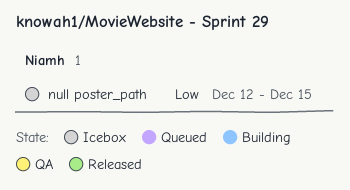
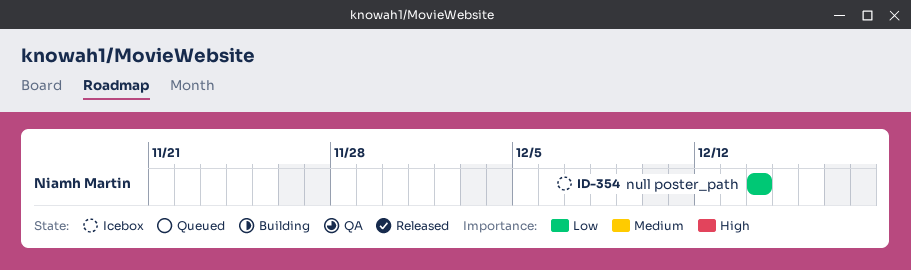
null poster_path, start: Dec 12 -> Dec 14
null poster_path, due: Dec 15 -> Dec 14

